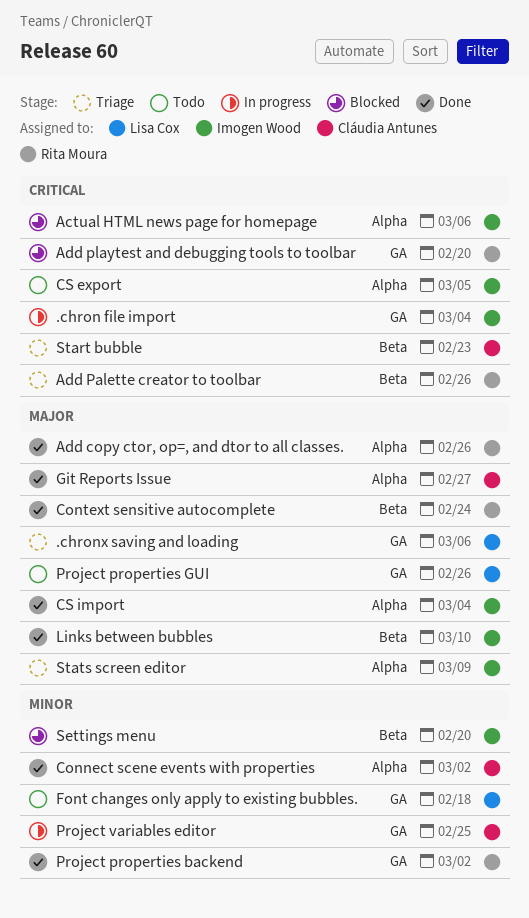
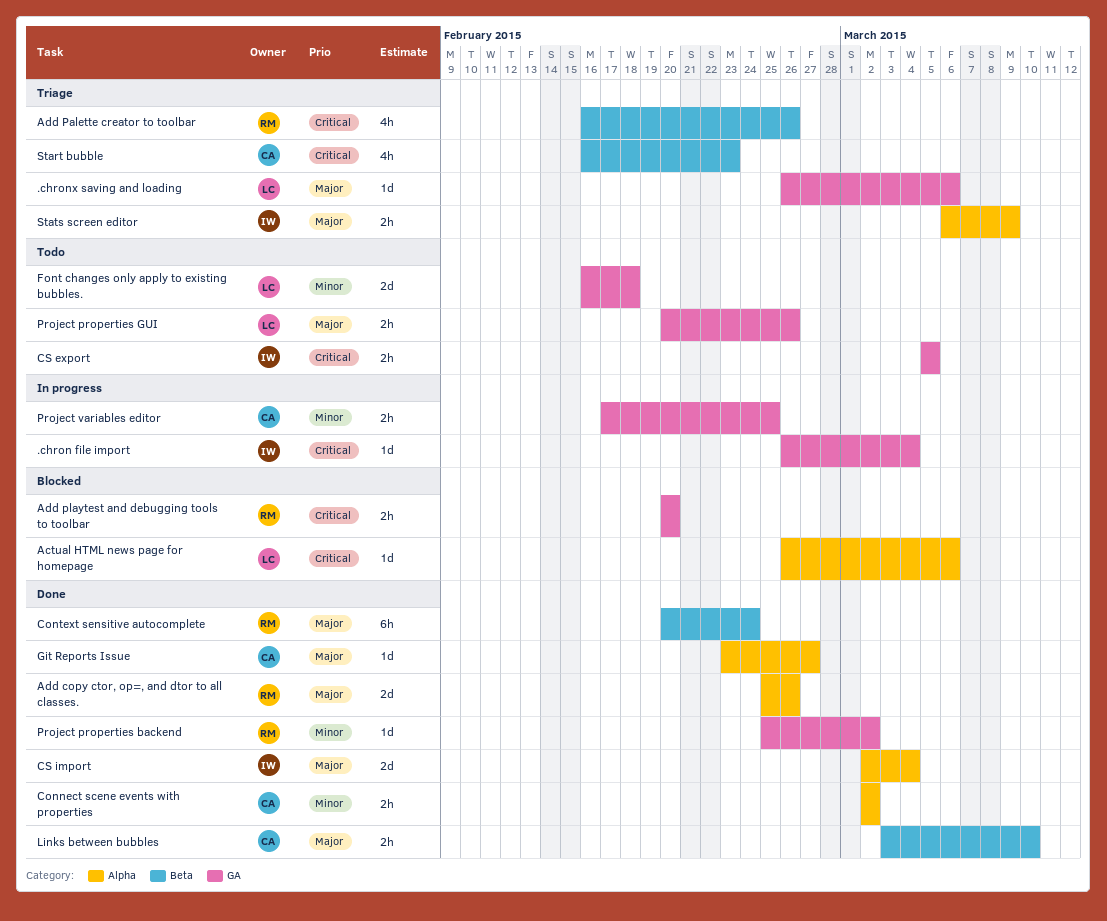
Actual HTML news page for homepage, owner: Imogen Wood -> Lisa Cox
CS export, label: Alpha -> GA
Links between bubbles, owner: Imogen Wood -> Cláudia Antunes
Settings menu: present -> none

